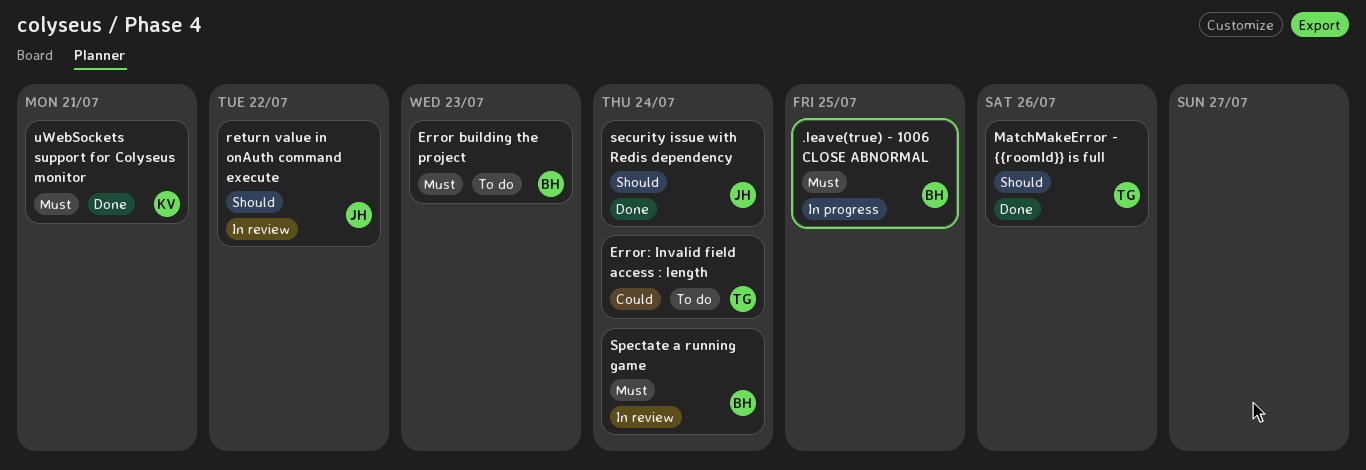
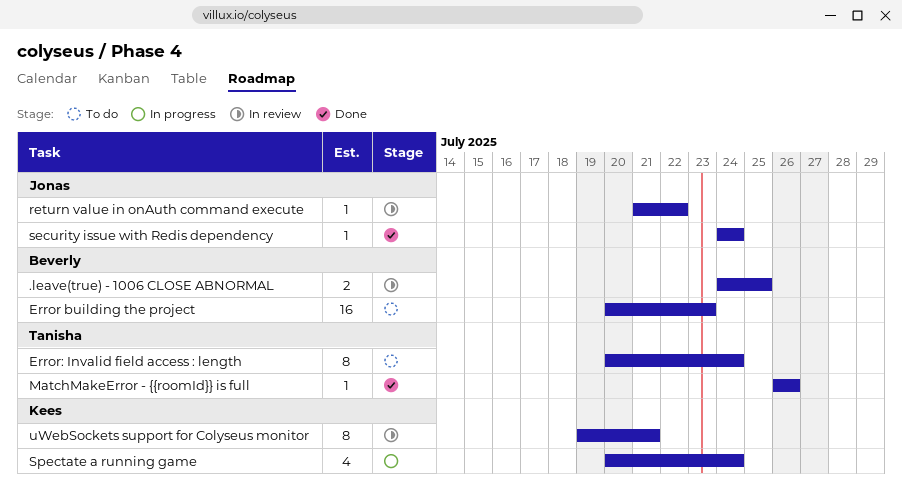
.leave(true) - 1006 CLOSE ABNORMAL, status: In progress -> In review
Spectate a running game, status: In review -> In progress
Spectate a running game, owner: Beverly -> Kees
uWebSockets support for Colyseus monitor, status: Done -> In review

